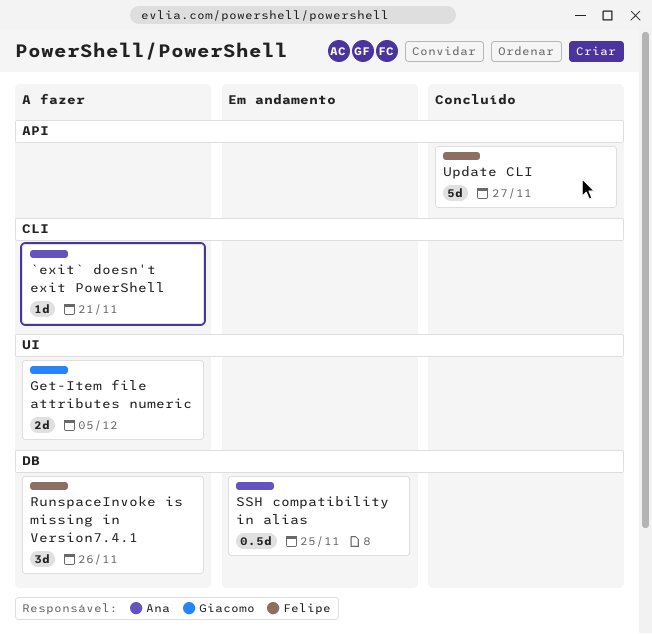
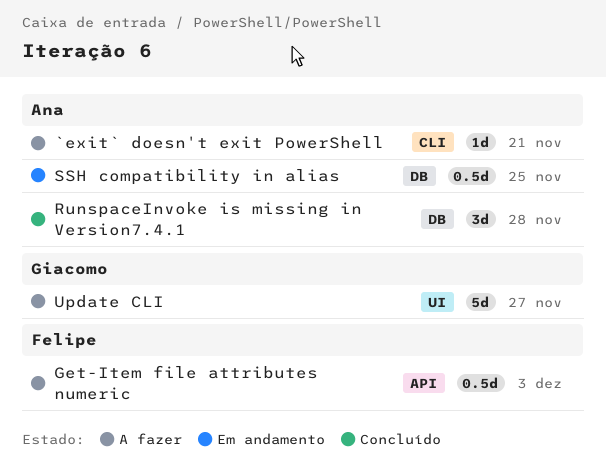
Get-Item file attributes numeric, owner: Giacomo -> Felipe
Get-Item file attributes numeric, label: UI -> API
Get-Item file attributes numeric, estimate: 2d -> 0.5d
Get-Item file attributes numeric, due: Dec 5 -> Dec 3
RunspaceInvoke is missing in Version7.4.1, status: A fazer -> Concluído
RunspaceInvoke is missing in Version7.4.1, owner: Felipe -> Ana
RunspaceInvoke is missing in Version7.4.1, due: Nov 26 -> Nov 28
Update CLI, status: Concluído -> A fazer
Update CLI, owner: Felipe -> Giacomo
Update CLI, label: API -> UI

